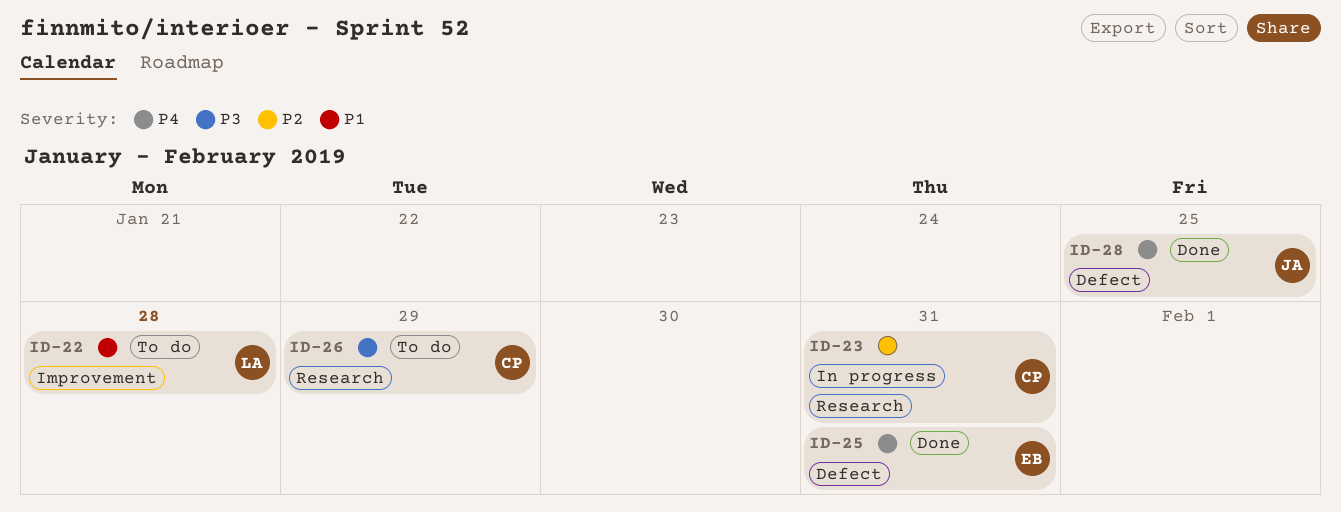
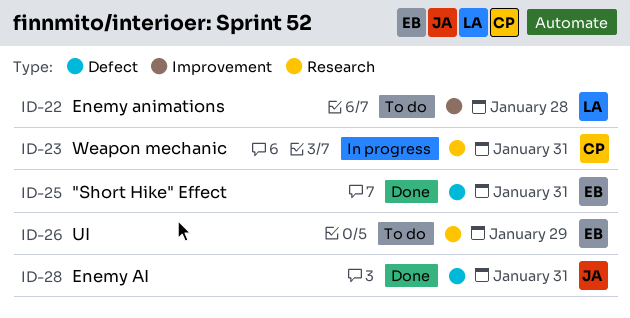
ID-26, owner: CP -> EB
ID-28, due: Jan 25 -> Jan 31

